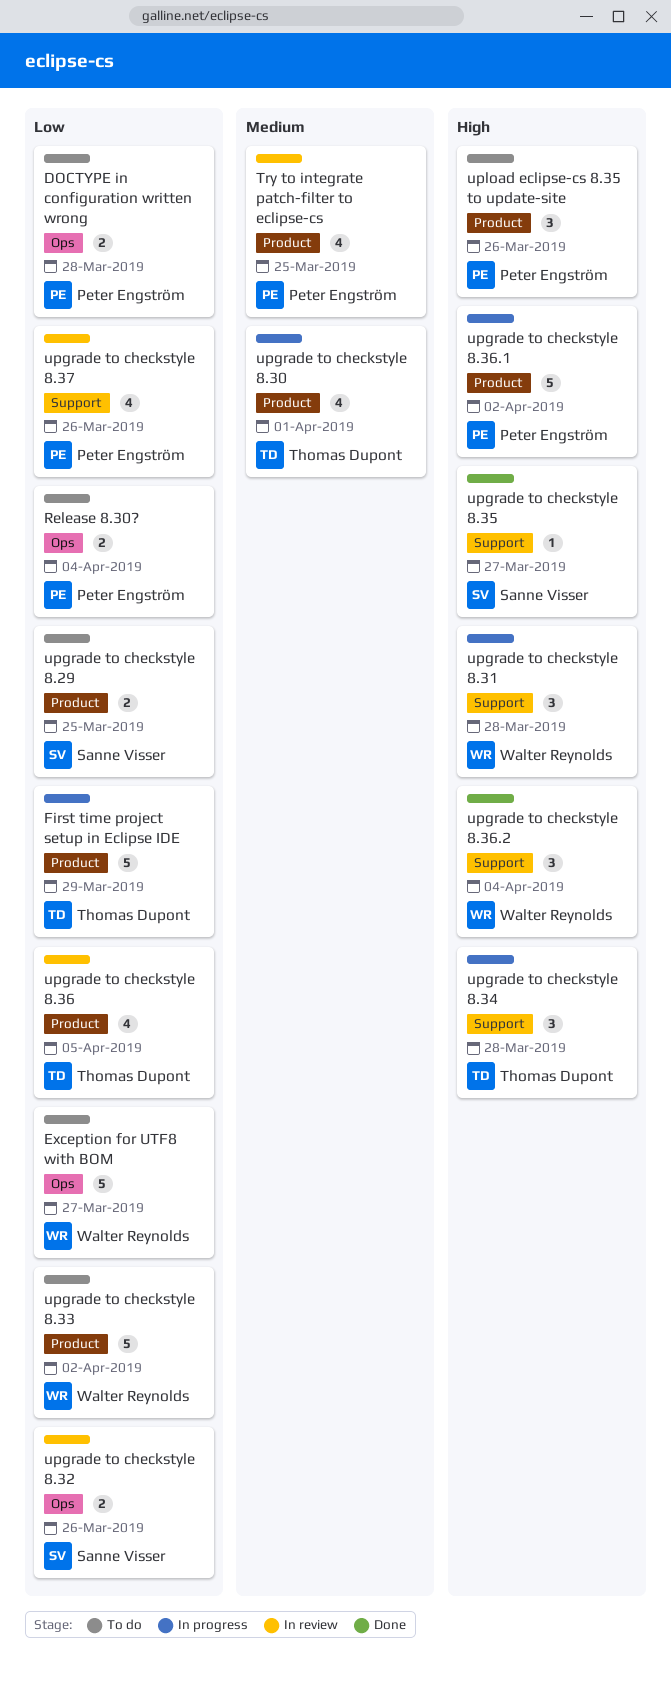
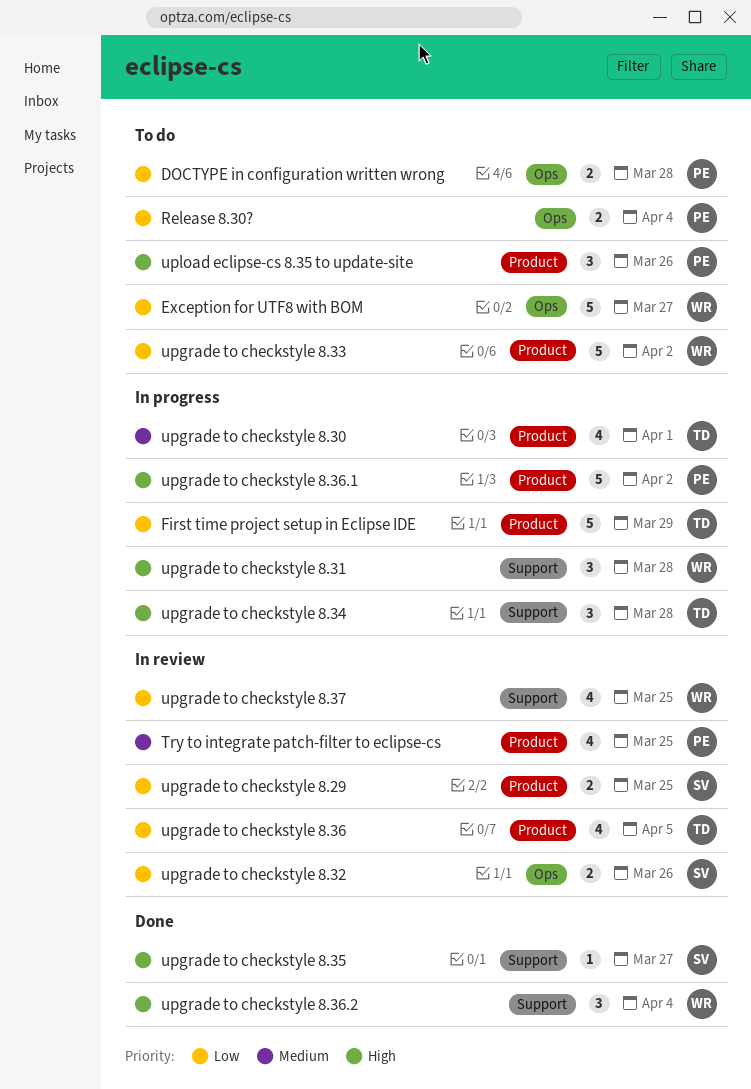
upgrade to checkstyle 8.29, status: To do -> In review
upgrade to checkstyle 8.37, owner: Peter Engström -> Walter Reynolds
upgrade to checkstyle 8.37, due: Mar 26 -> Mar 25

